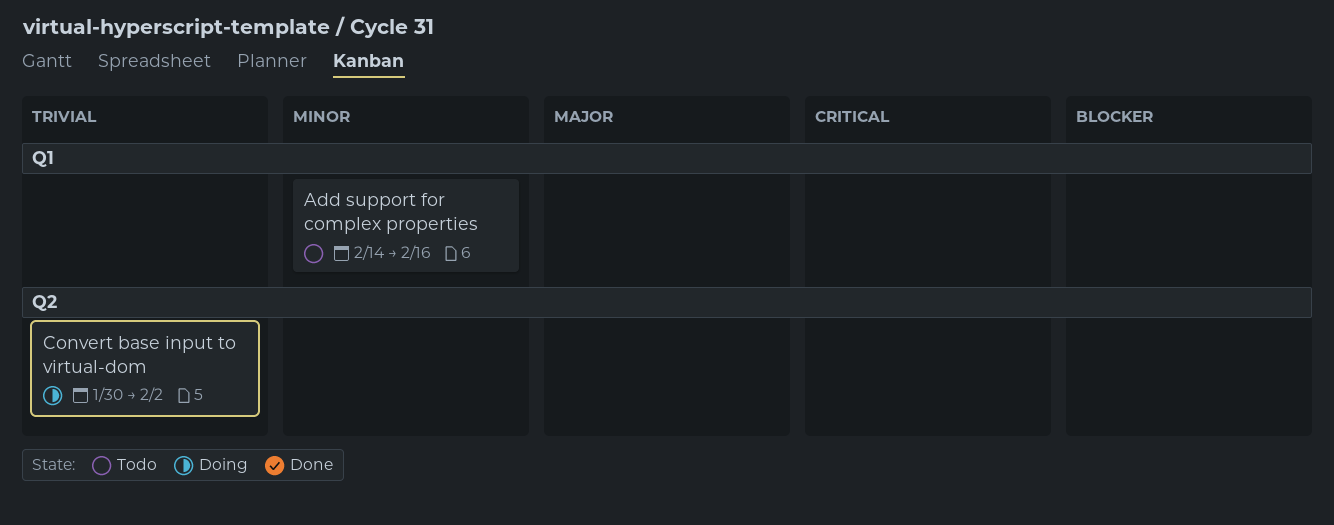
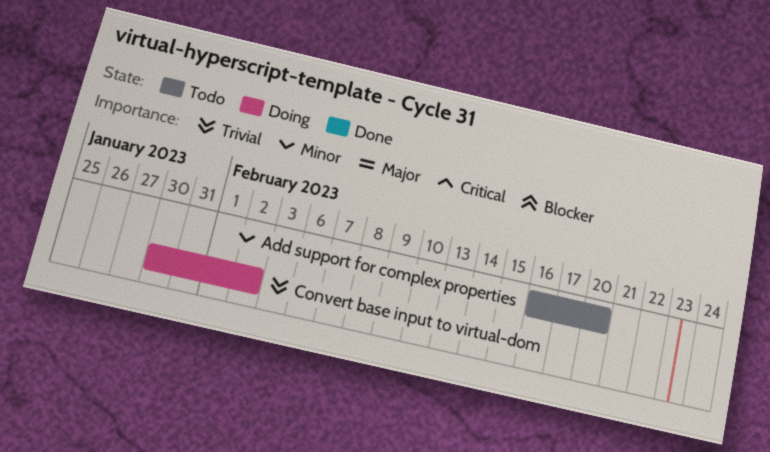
Add support for complex properties, start: Feb 14 -> Feb 16
Add support for complex properties, due: Feb 16 -> Feb 20

